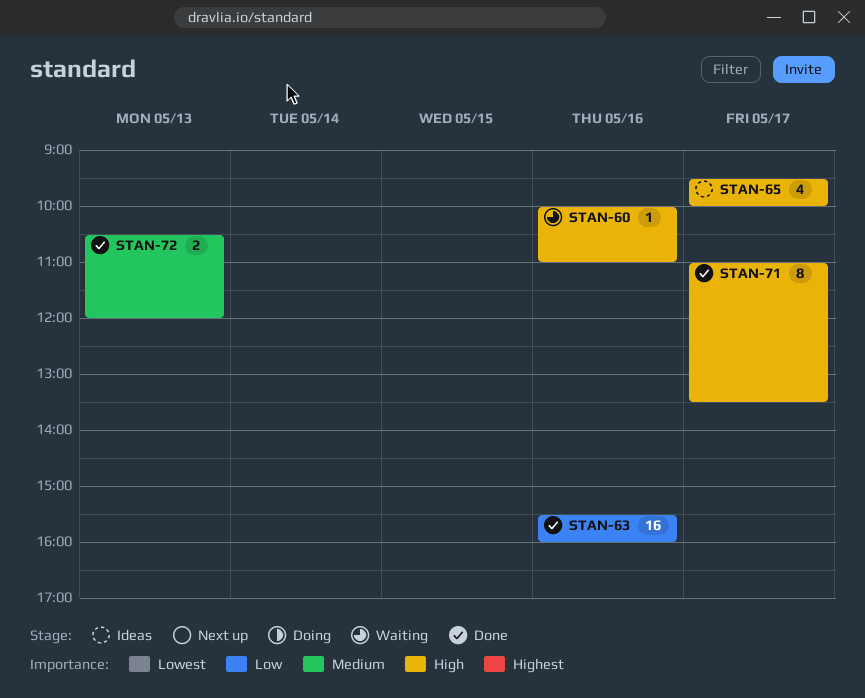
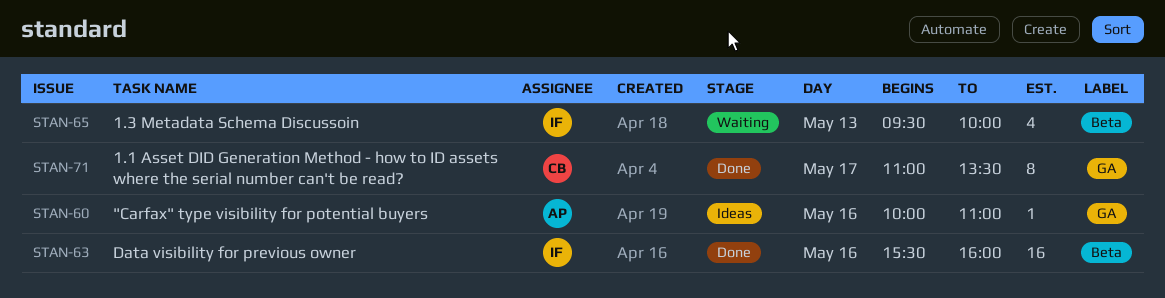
STAN-60, status: Waiting -> Ideas
STAN-65, status: Ideas -> Waiting
STAN-65, day: May 17 -> May 13
STAN-72: present -> none

